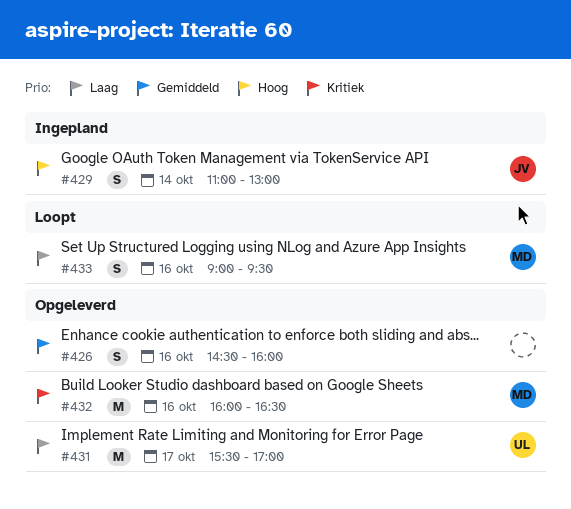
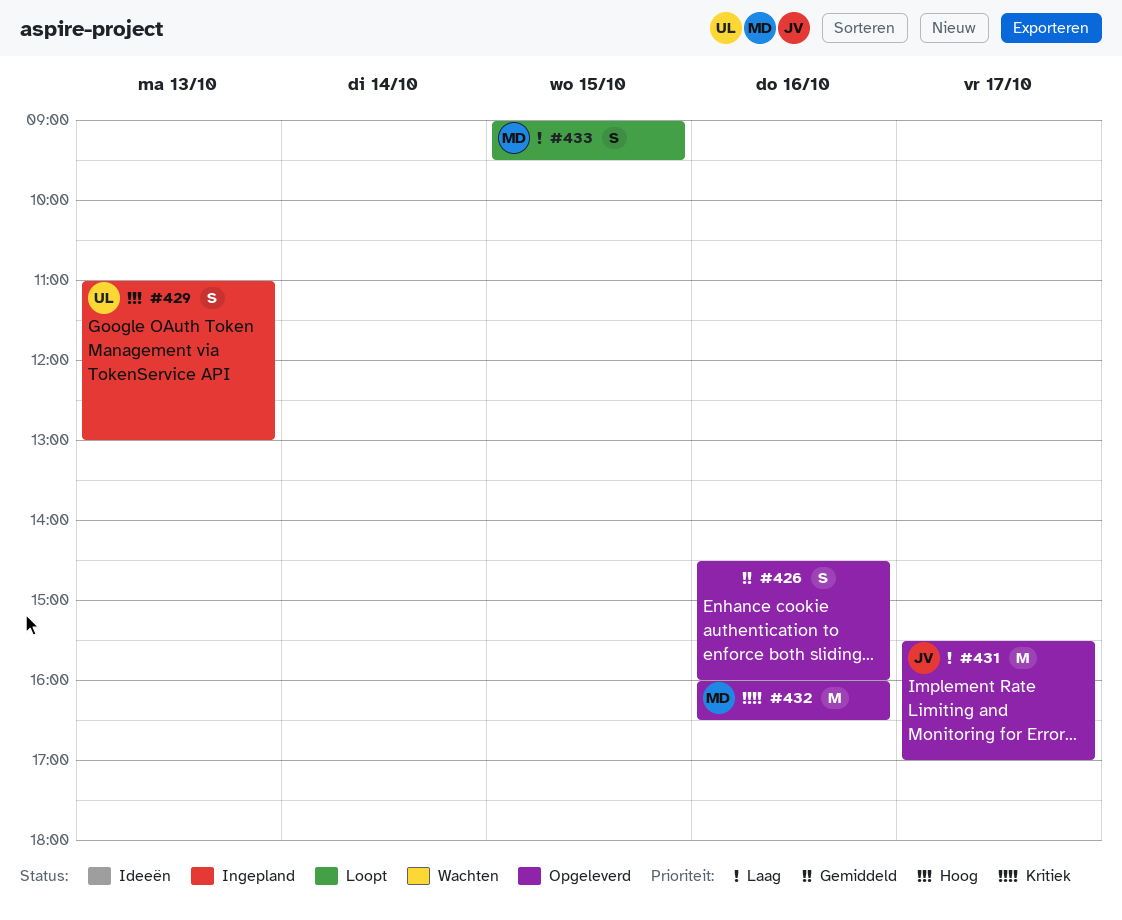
#429, owner: JV -> UL
#429, day: Oct 14 -> Oct 13
#431, owner: UL -> JV
#433, day: Oct 16 -> Oct 15

